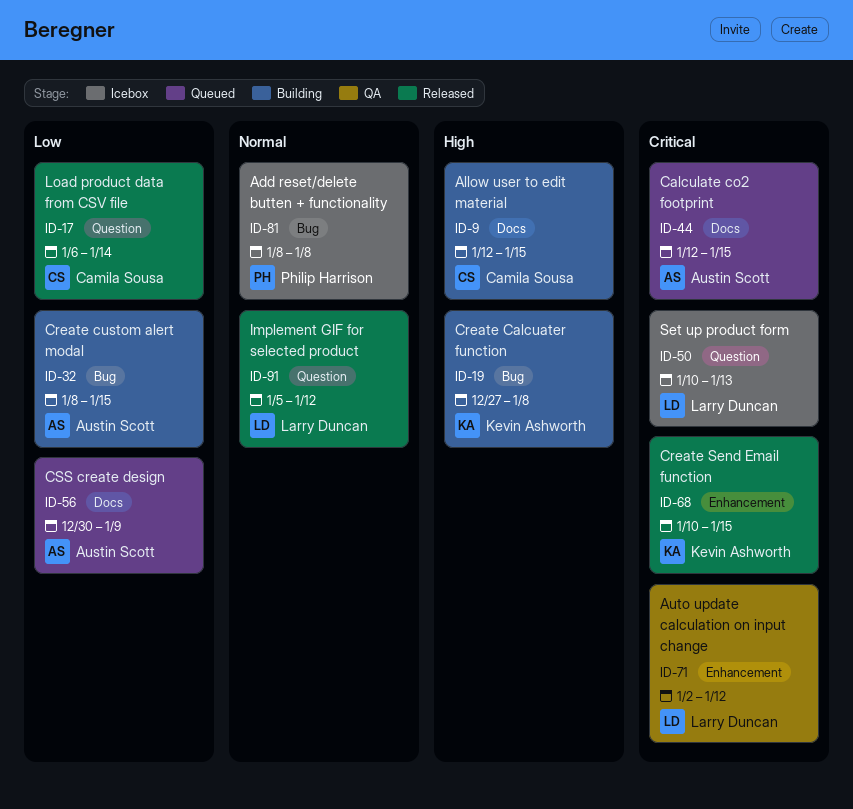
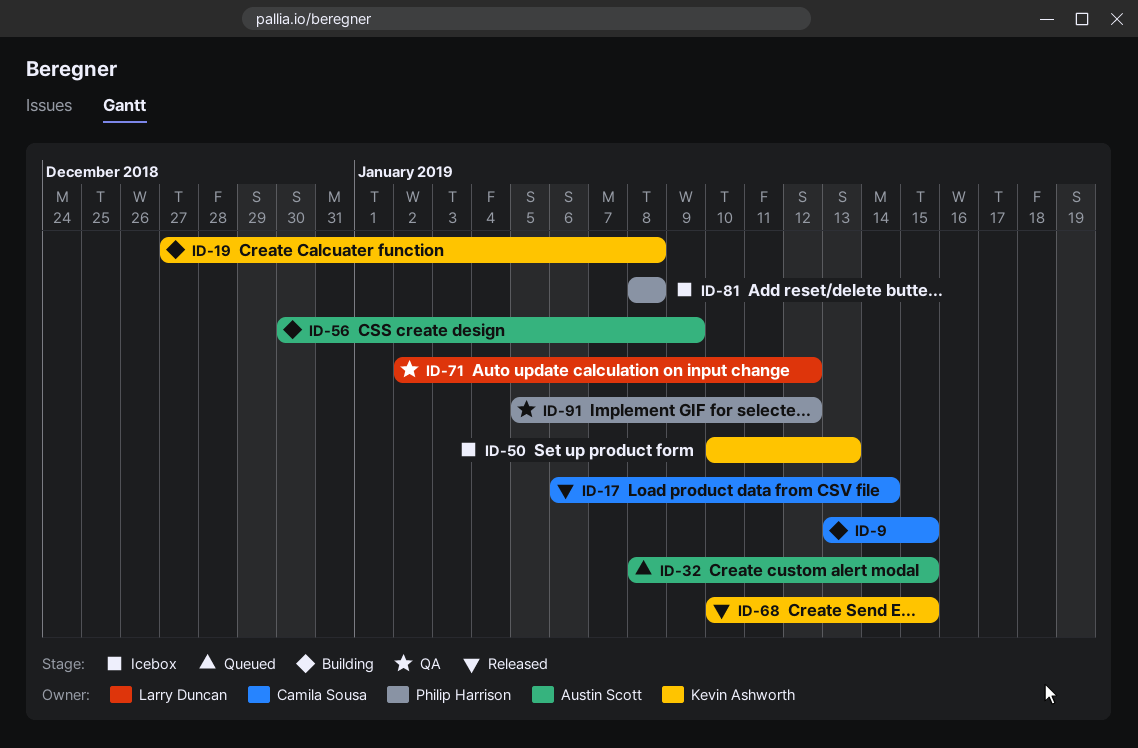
ID-9, start: Jan 12 -> Jan 13
ID-32, status: Building -> Queued
ID-44: present -> none
ID-50, owner: Larry Duncan -> Kevin Ashworth
ID-56, status: Queued -> Building
ID-91, status: Released -> QA
ID-91, owner: Larry Duncan -> Philip Harrison

